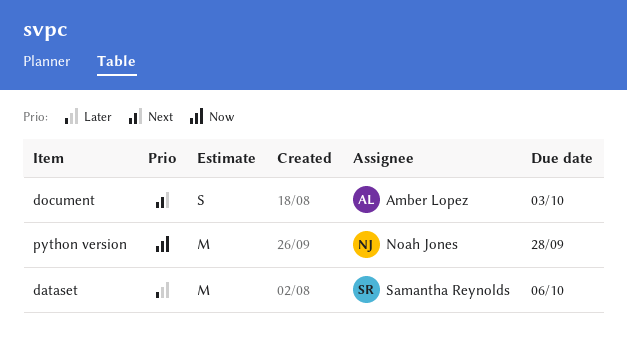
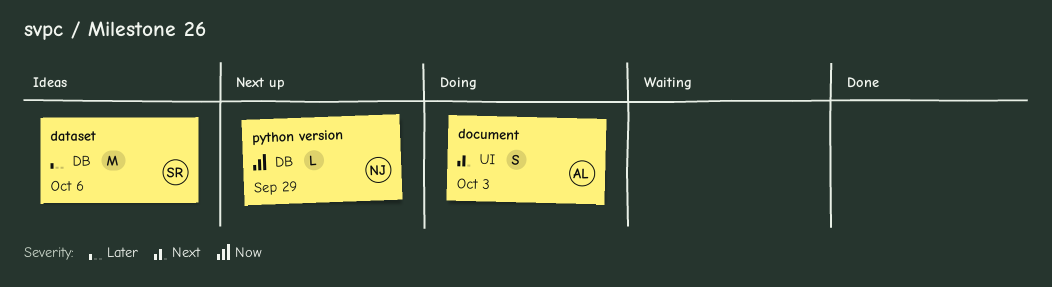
python version, estimate: M -> L
python version, due: Sep 28 -> Sep 29

